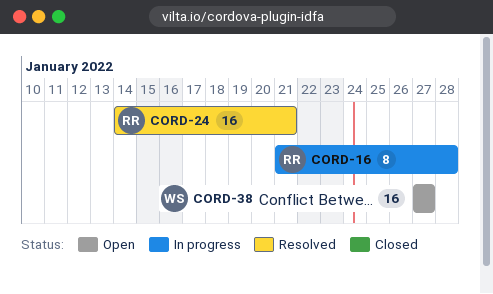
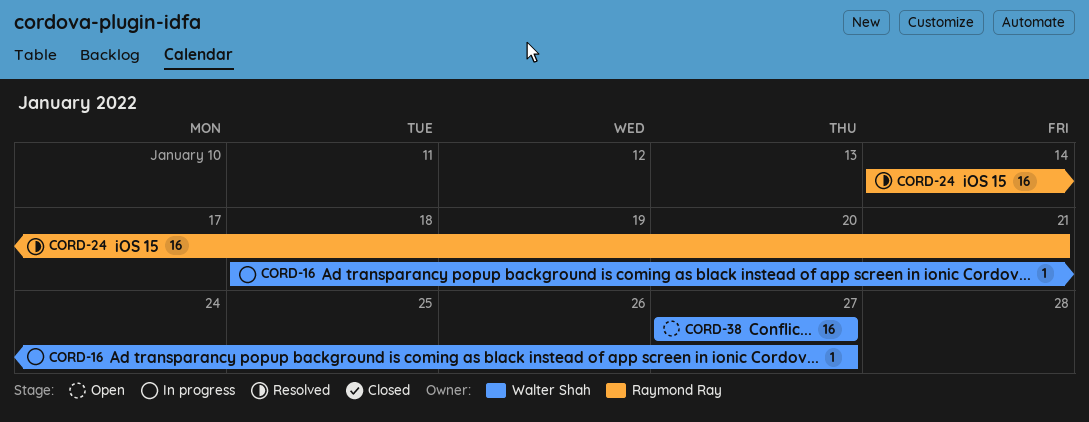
CORD-16, owner: Raymond Ray -> Walter Shah
CORD-16, estimate: 8 -> 1
CORD-16, start: Jan 21 -> Jan 18
CORD-16, due: Jan 28 -> Jan 27

